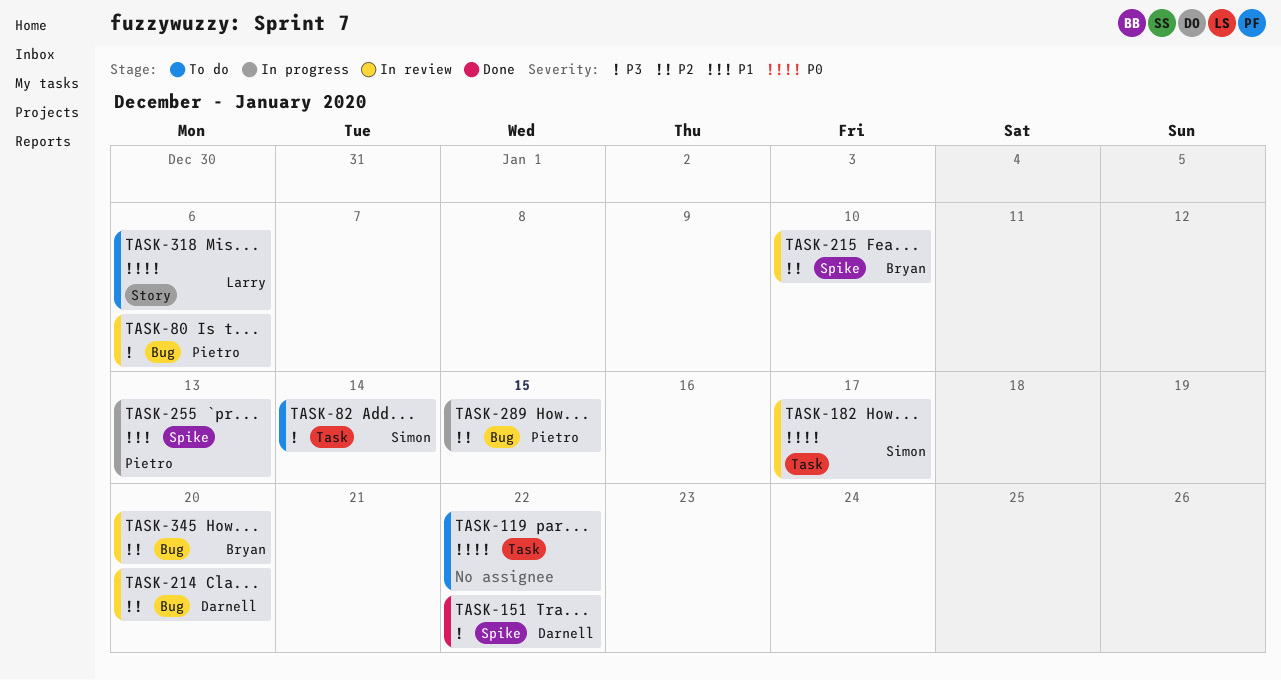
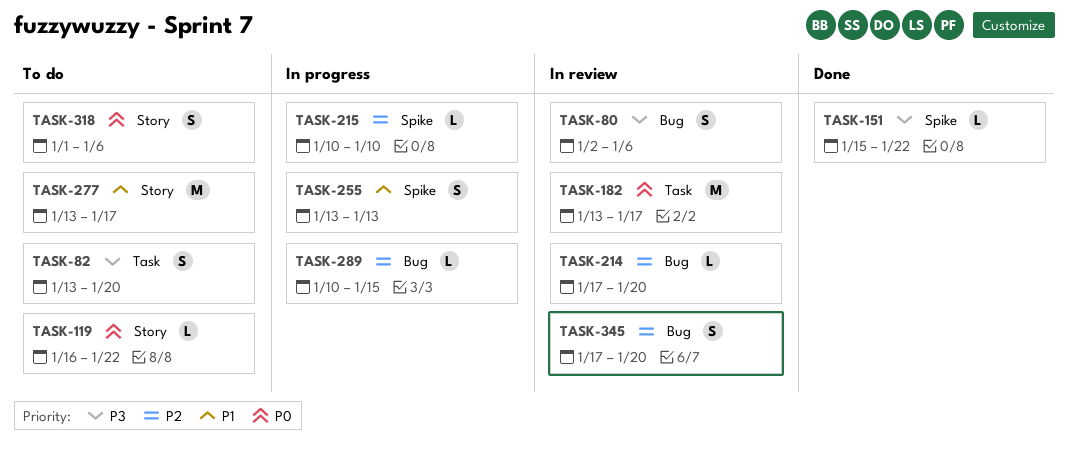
TASK-82, due: Jan 14 -> Jan 20
TASK-119, label: Task -> Story
TASK-215, status: In review -> In progress
TASK-277: none -> present

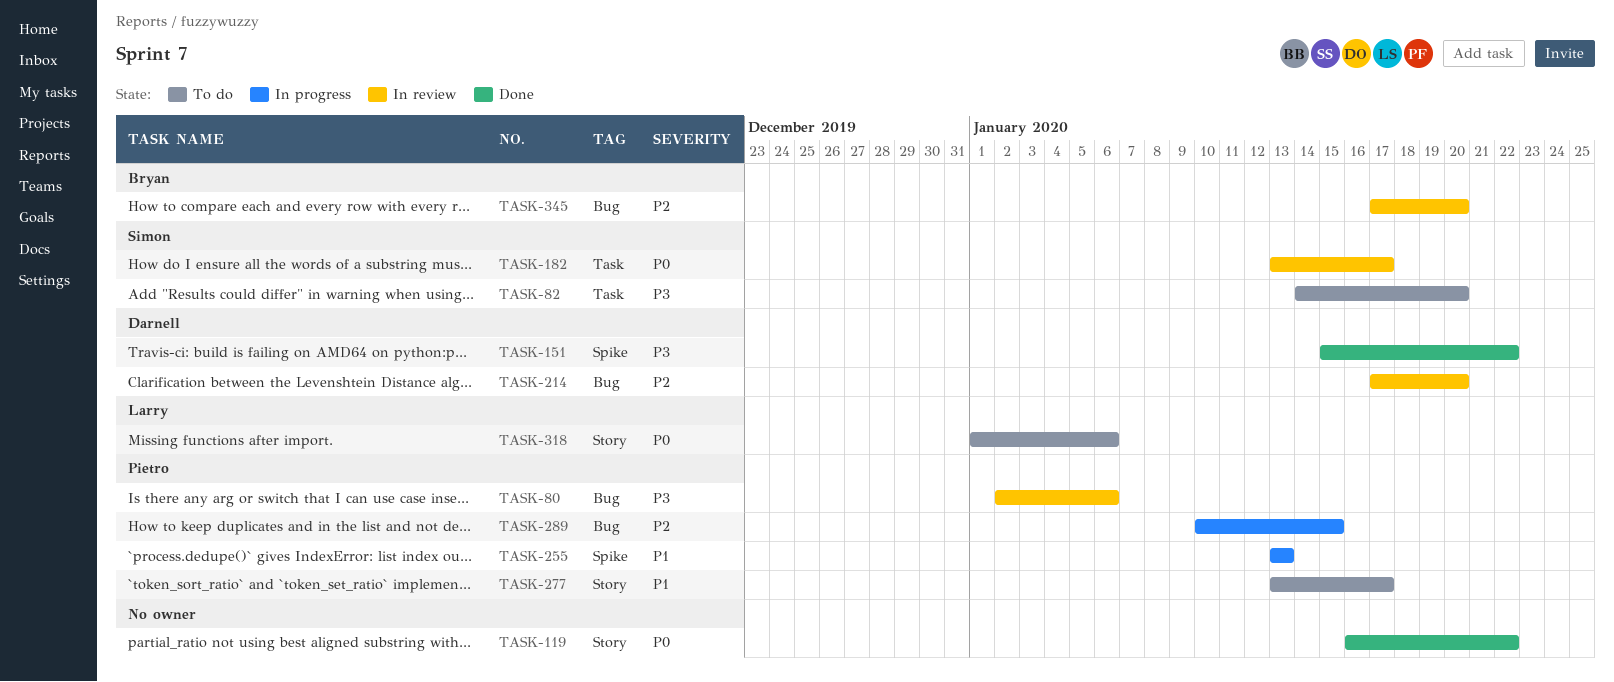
TASK-82, start: Jan 13 -> Jan 14
TASK-119, status: To do -> Done
TASK-215: present -> none

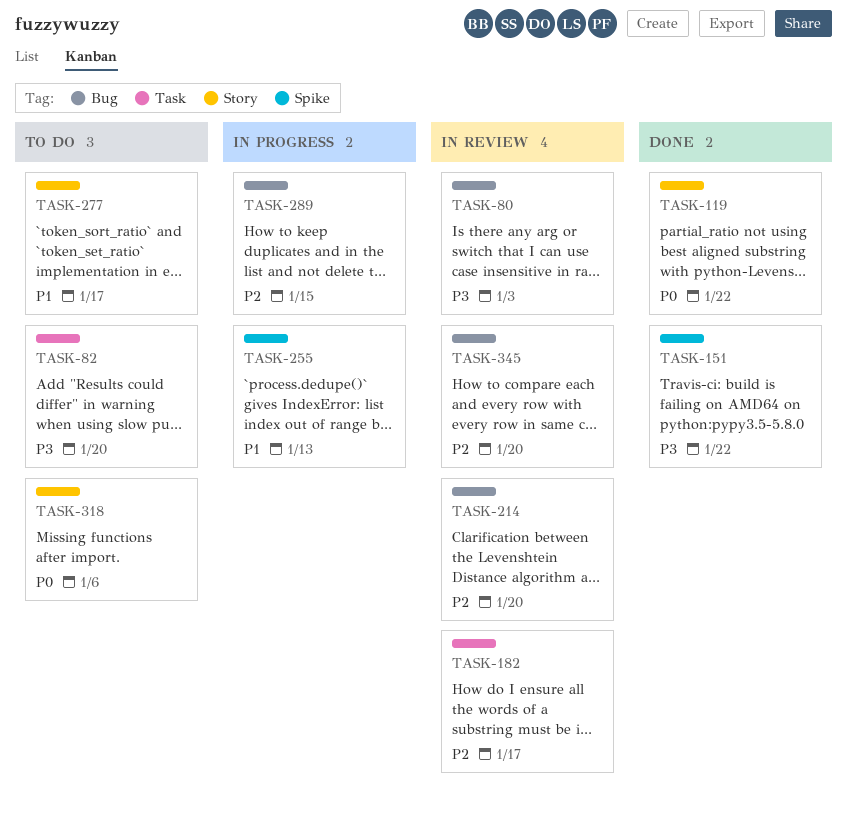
TASK-80, due: Jan 6 -> Jan 3
TASK-182, priority: P0 -> P2

